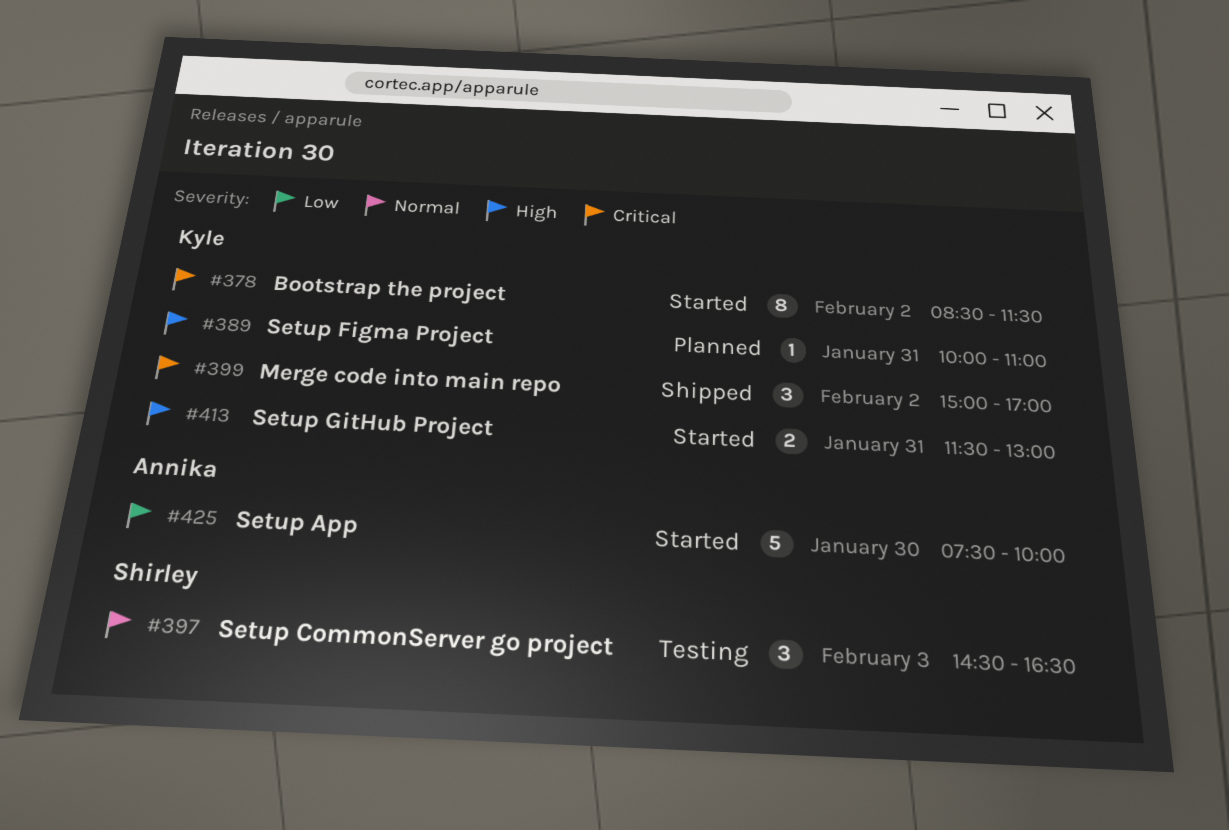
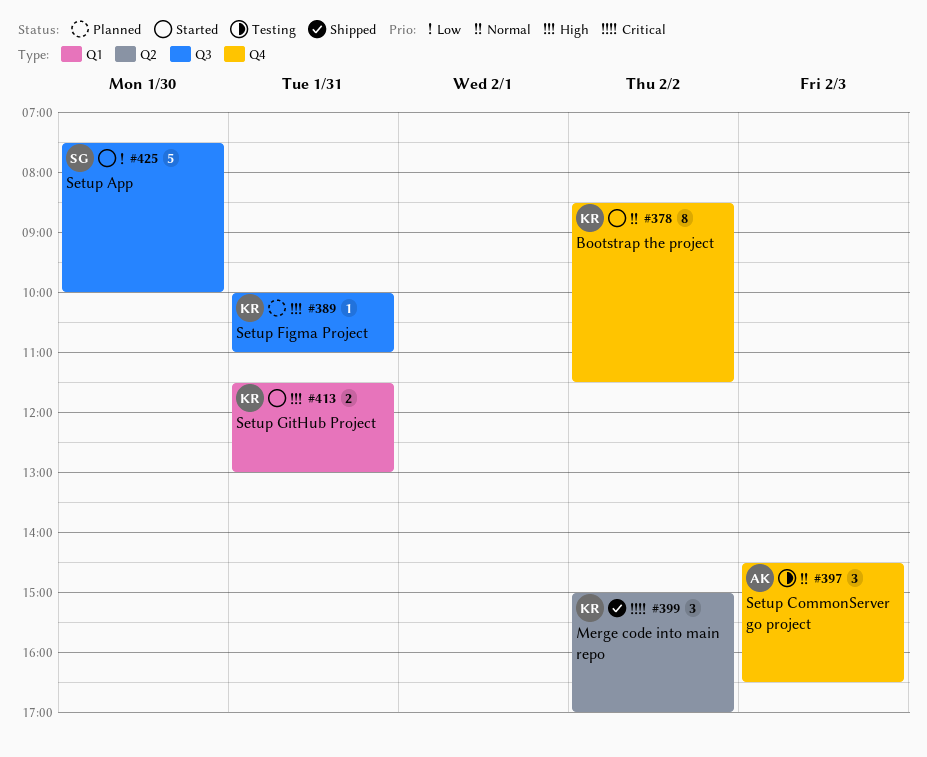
#378, priority: Critical -> Normal
#397, owner: Shirley -> Annika
#425, owner: Annika -> Shirley

